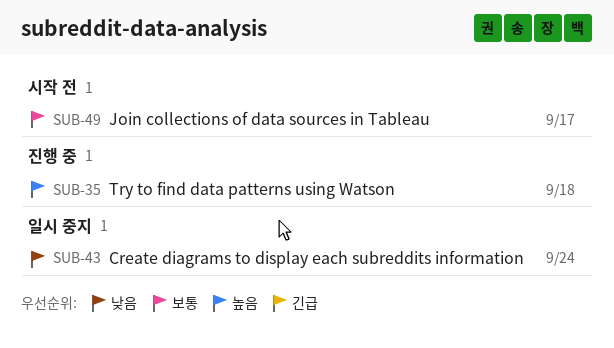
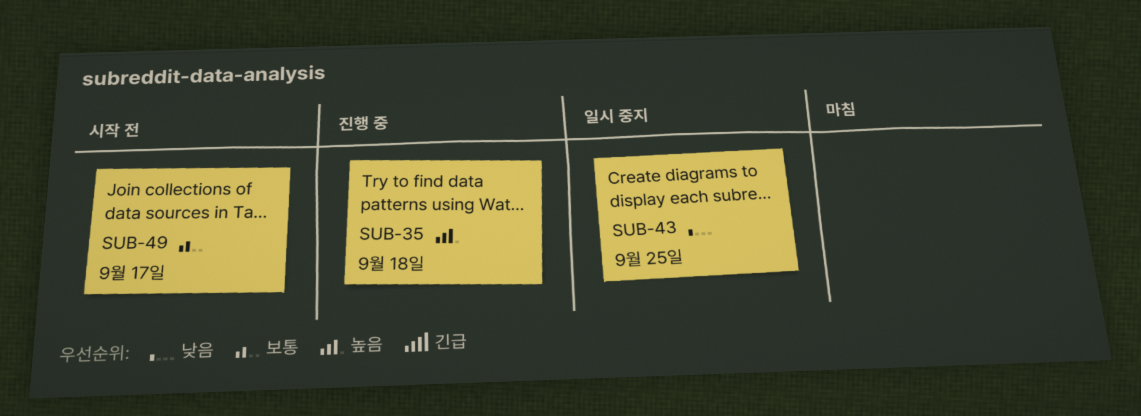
SUB-43, due: Sep 24 -> Sep 25

